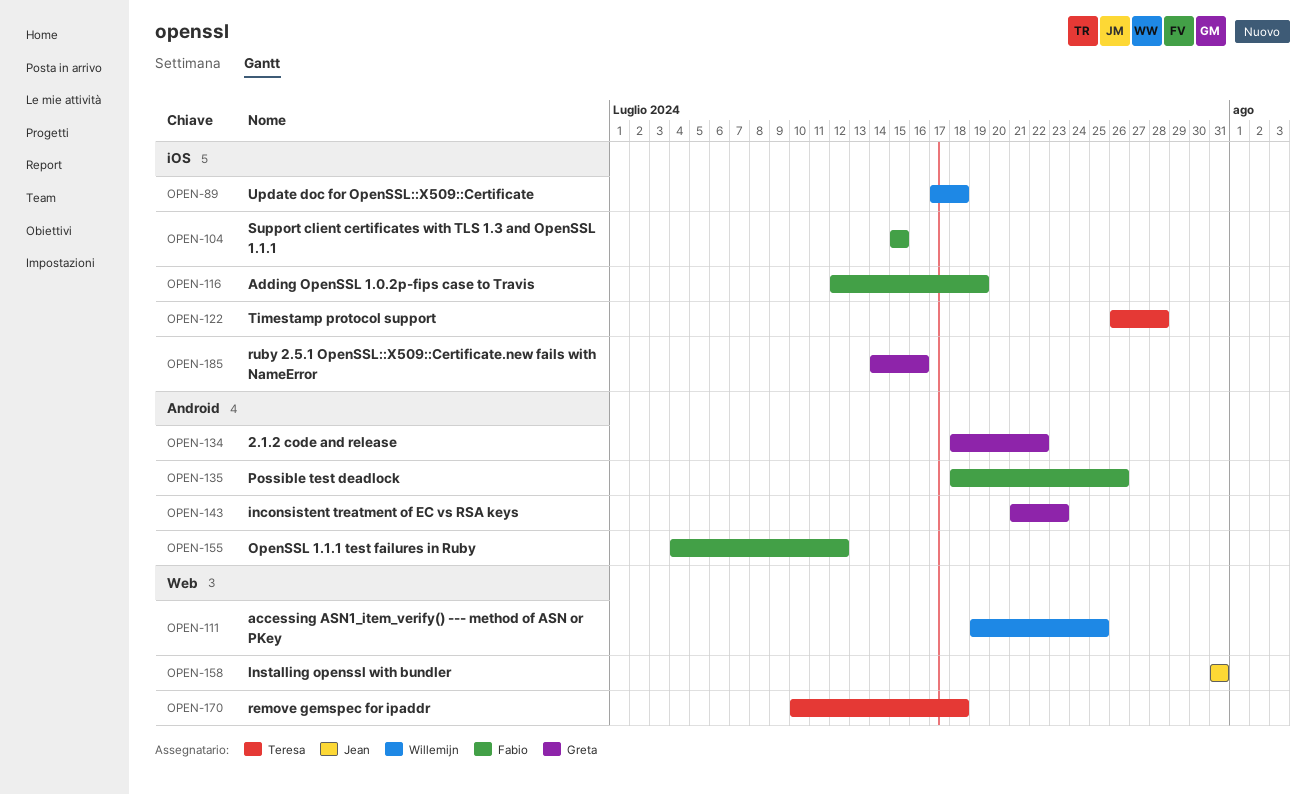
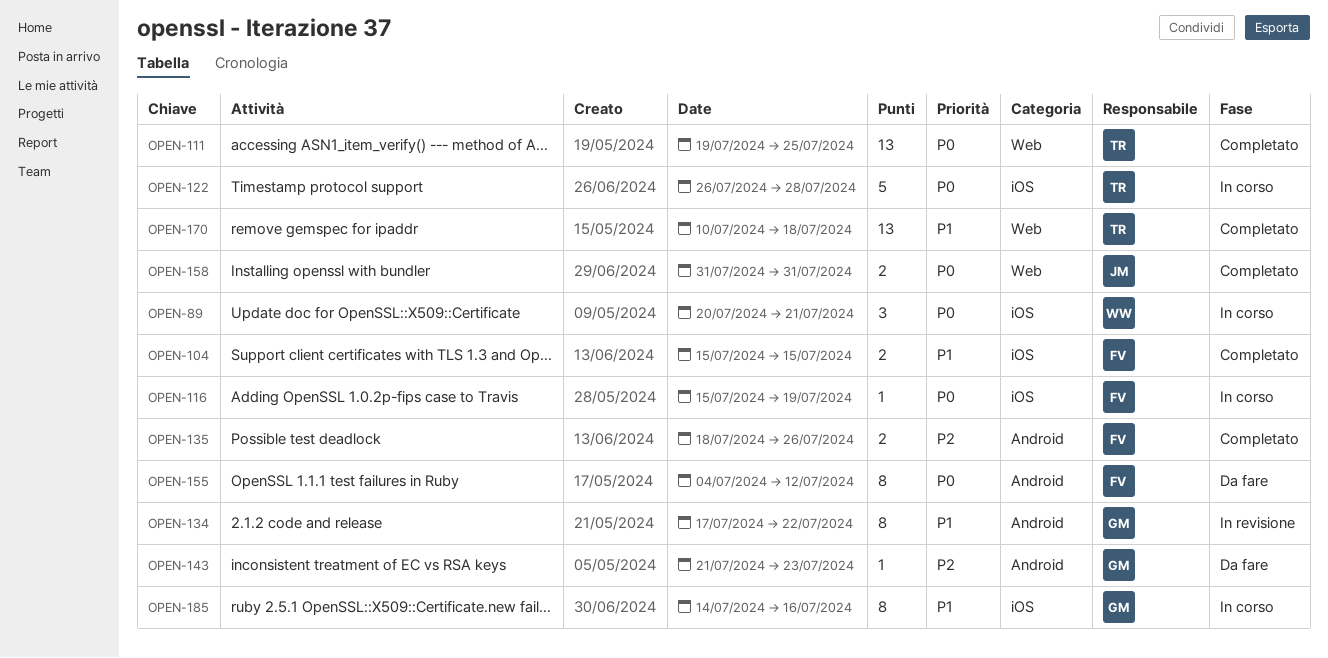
OPEN-89, start: Jul 17 -> Jul 20
OPEN-89, due: Jul 18 -> Jul 21
OPEN-111, owner: Willemijn -> Teresa
OPEN-116, start: Jul 12 -> Jul 15
OPEN-134, start: Jul 18 -> Jul 17

